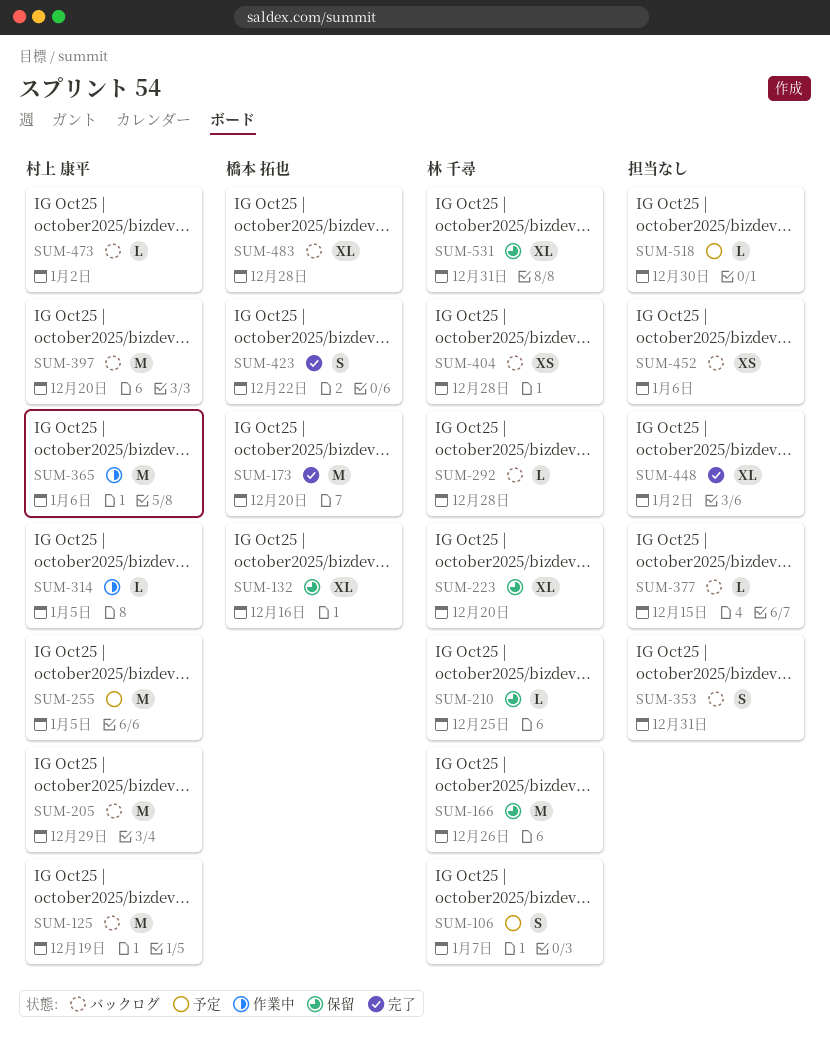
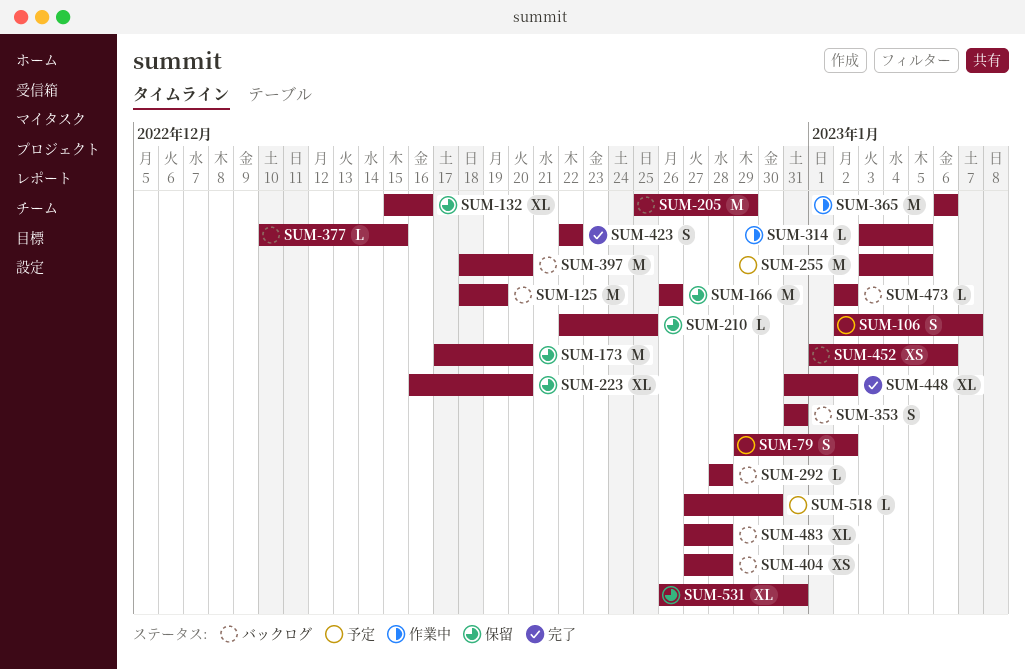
SUM-79: none -> present
SUM-173, status: 完了 -> 保留

